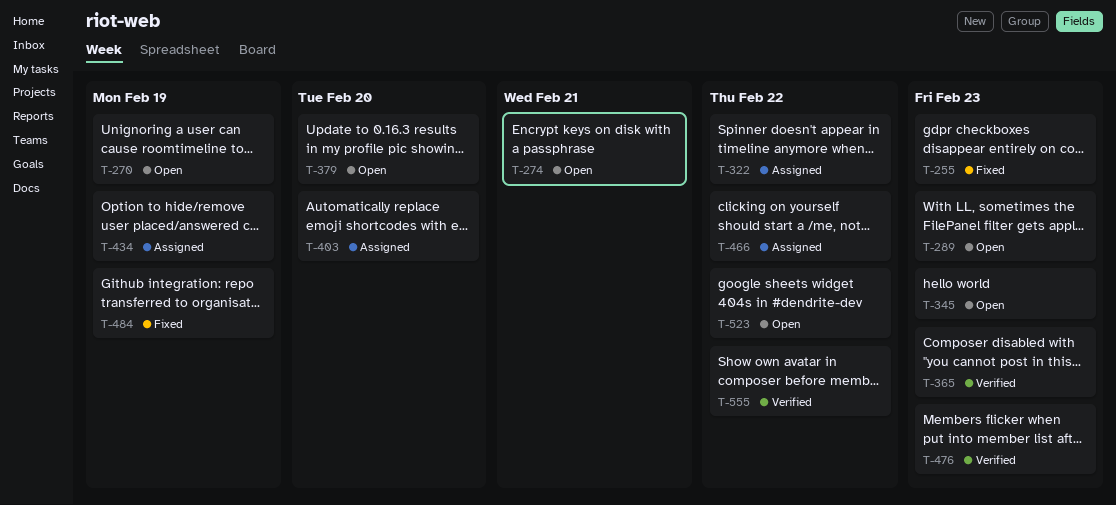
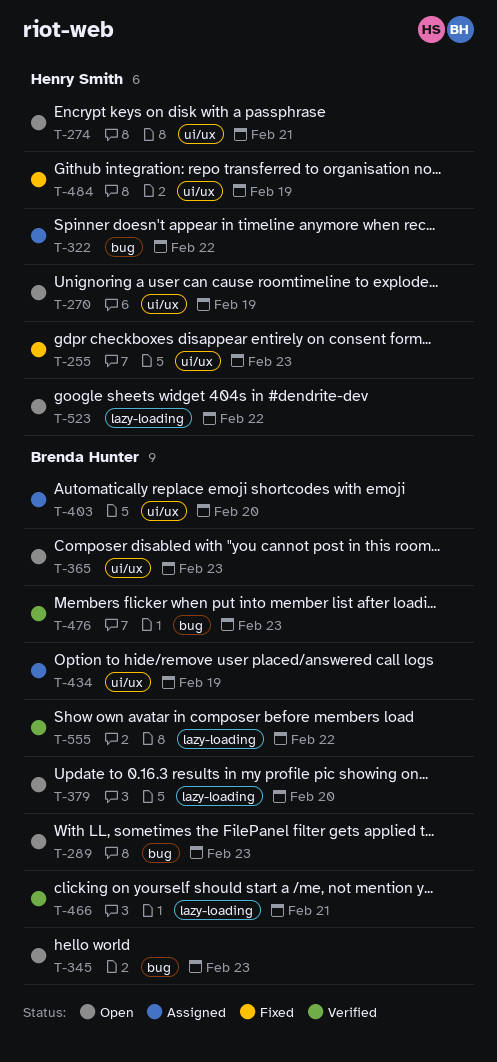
T-365, status: Verified -> Open
T-466, status: Assigned -> Verified
T-466, due: Feb 22 -> Feb 21

